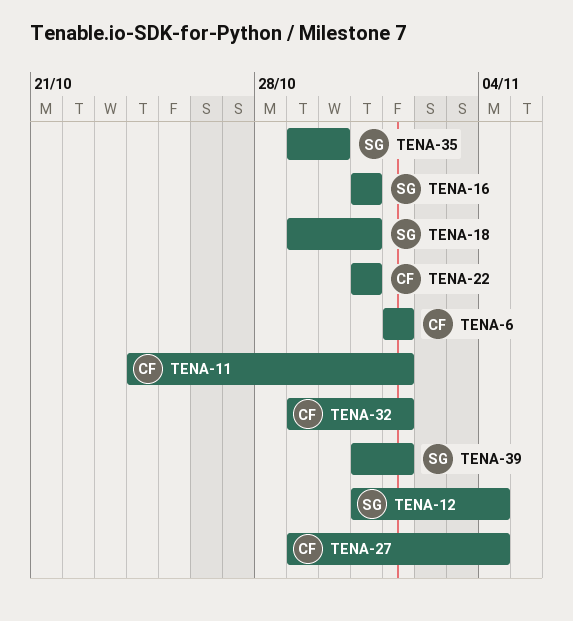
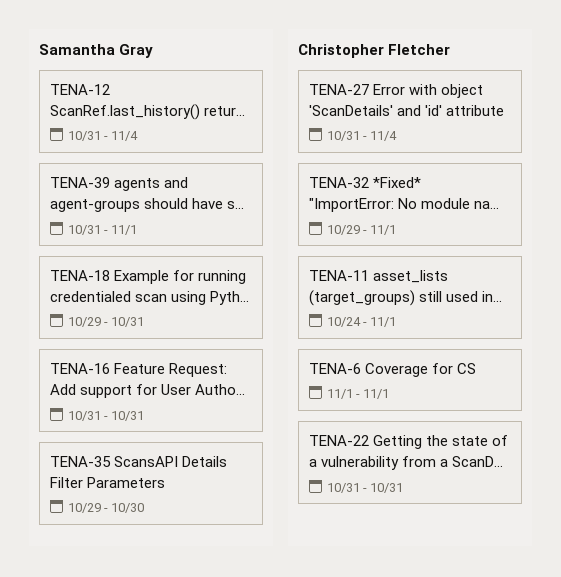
TENA-27, start: Oct 29 -> Oct 31

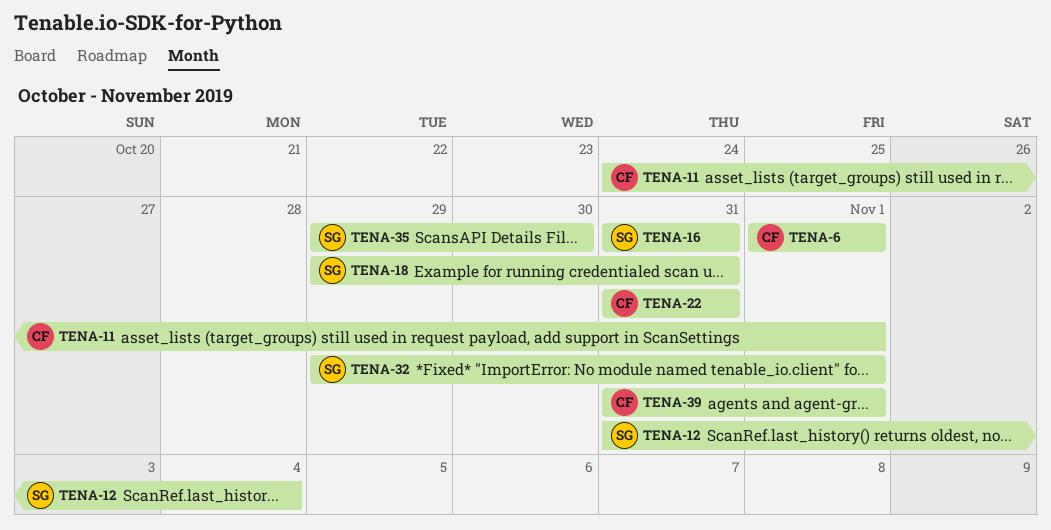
TENA-27: present -> none
TENA-32, owner: Christopher Fletcher -> Samantha Gray
TENA-39, owner: Samantha Gray -> Christopher Fletcher

